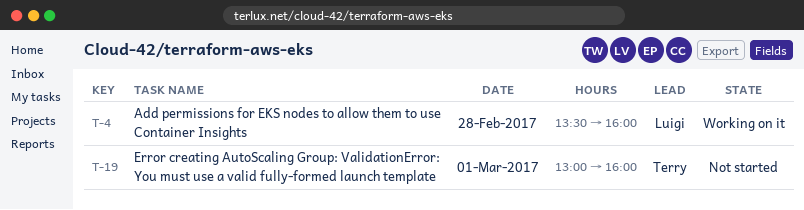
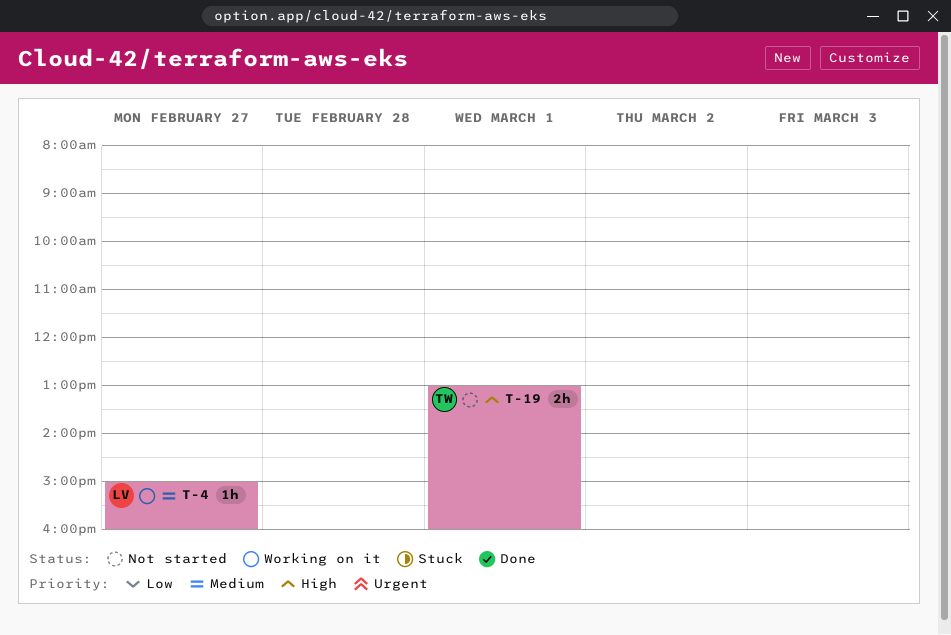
T-4, day: Feb 28 -> Feb 27
T-4, begins: 13:30 -> 15:00

